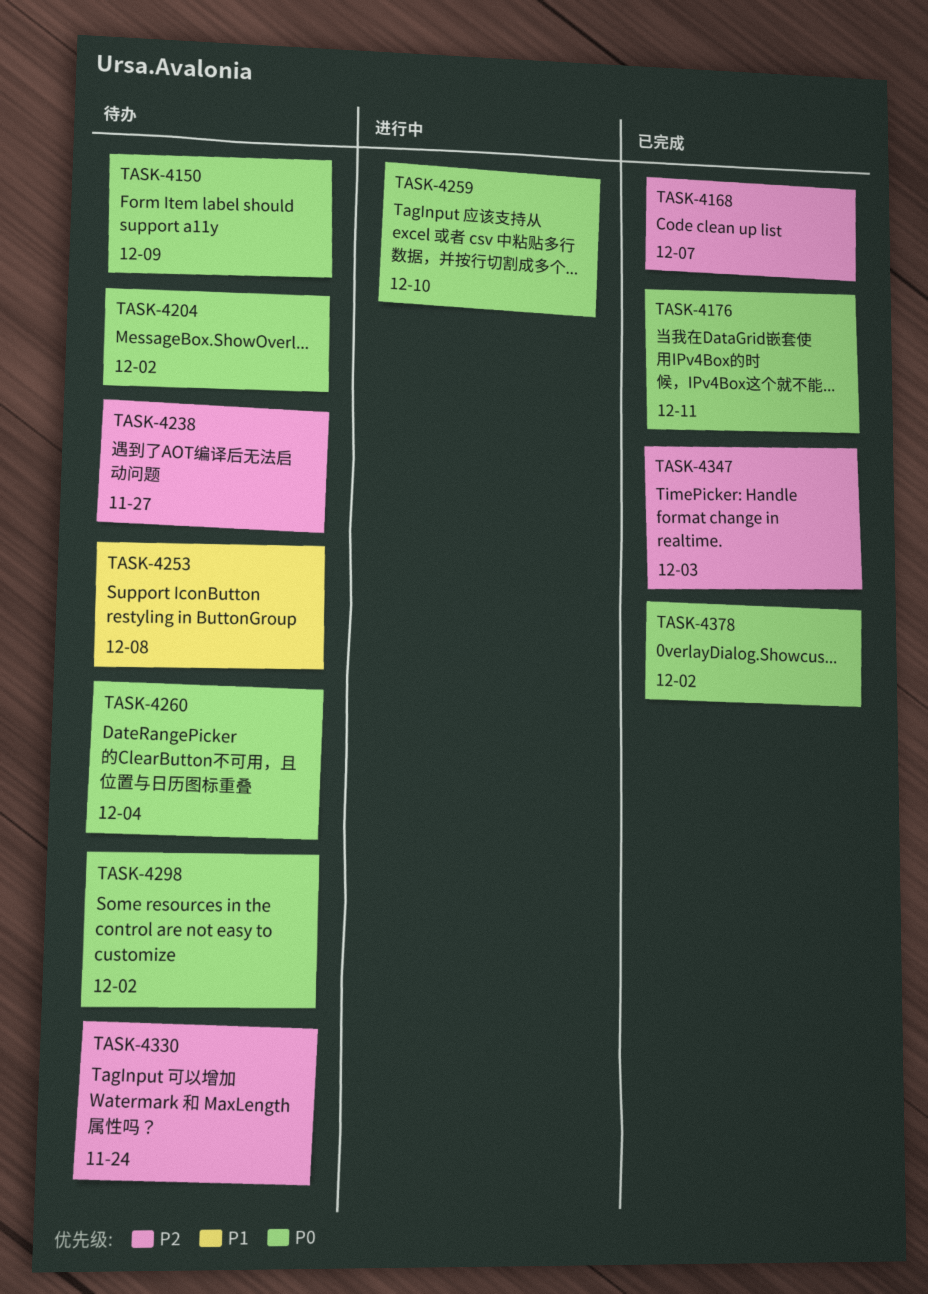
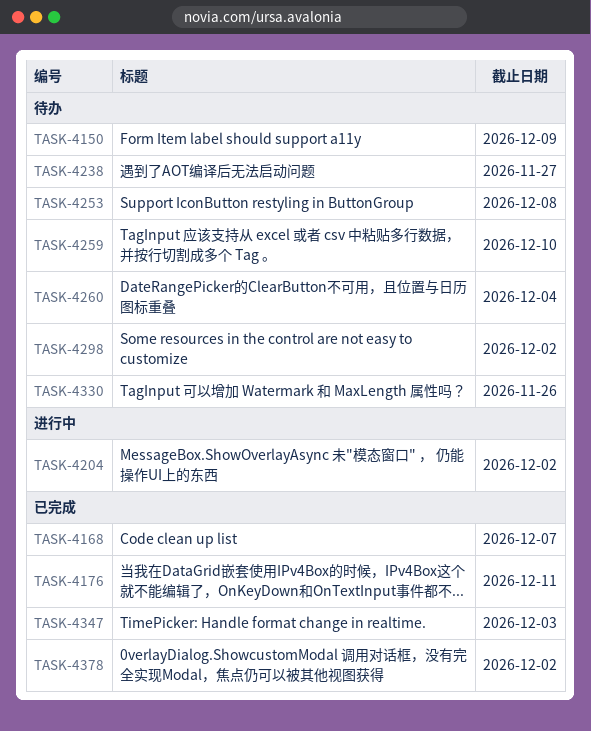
TASK-4204, status: 待办 -> 进行中
TASK-4259, status: 进行中 -> 待办
TASK-4330, due: Nov 24 -> Nov 26

